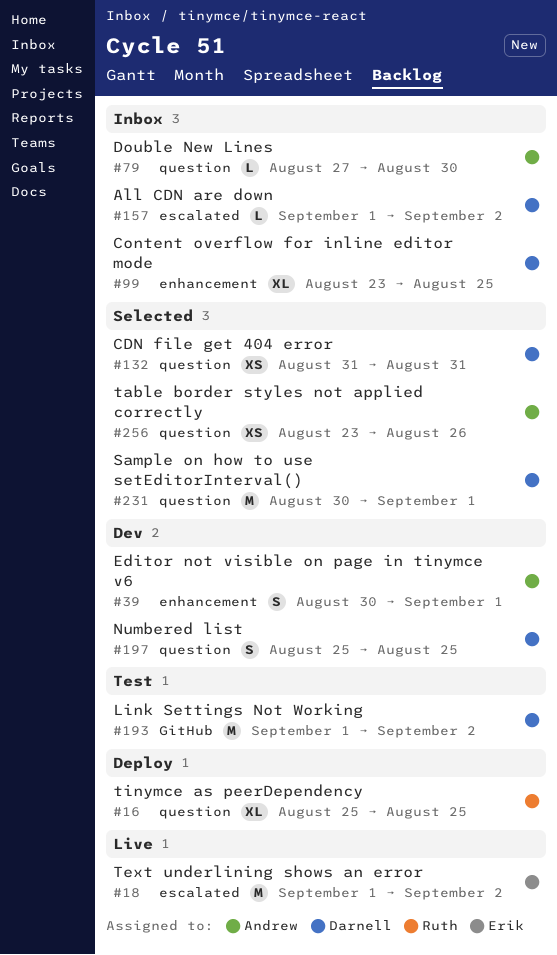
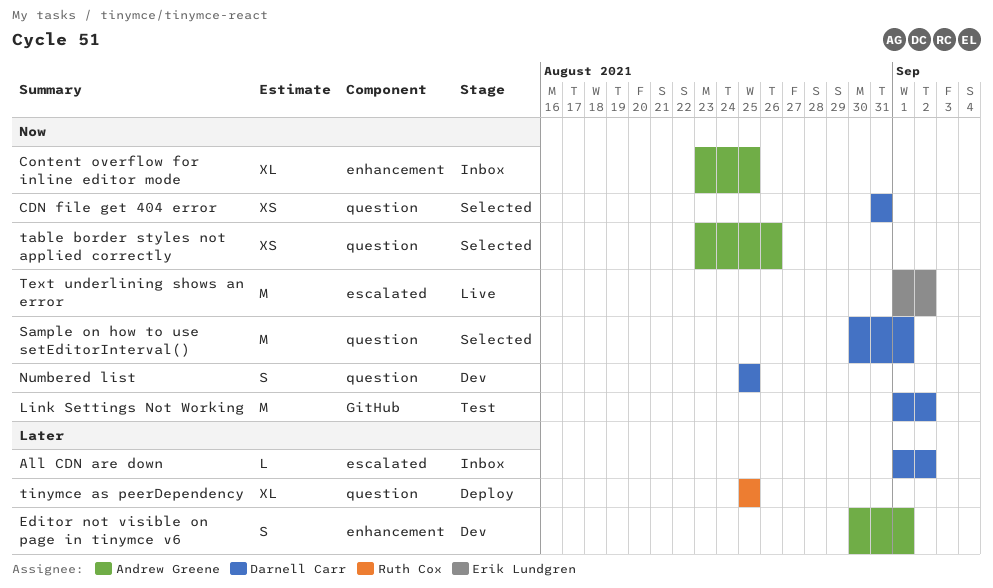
Content overflow for inline editor mode, owner: Darnell Carr -> Andrew Greene
Double New Lines: present -> none

